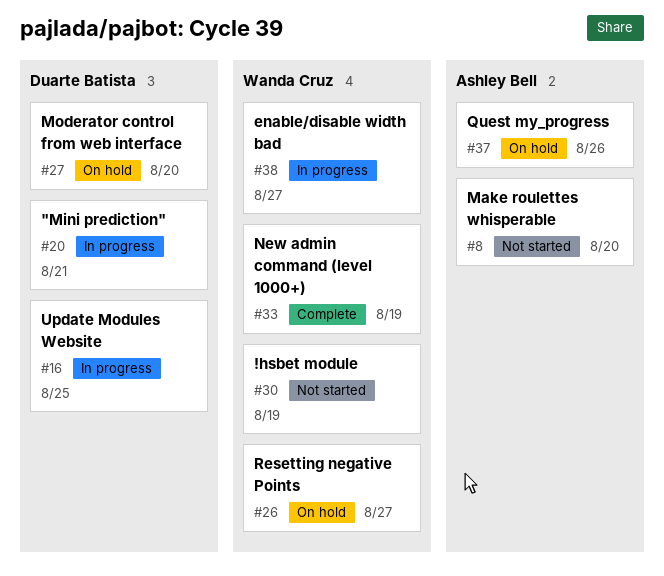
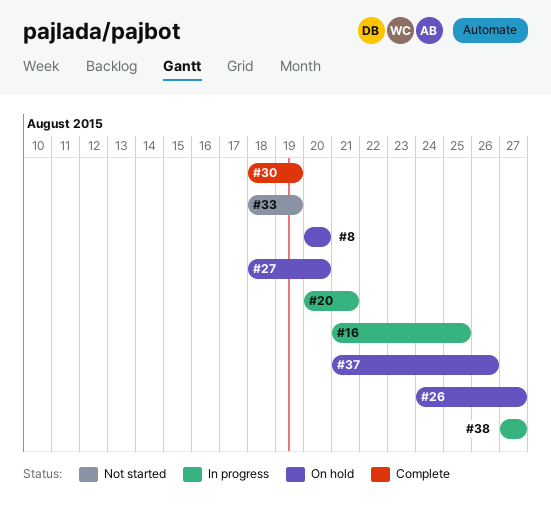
#8, status: Not started -> On hold
#30, status: Not started -> Complete
#33, status: Complete -> Not started

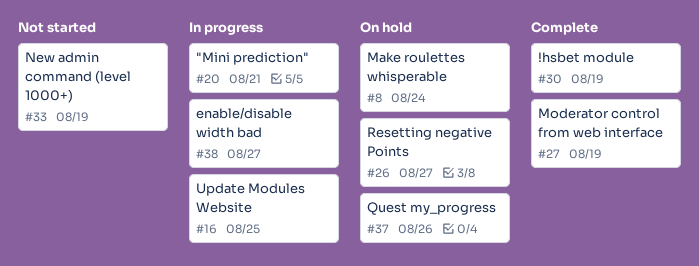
#8, due: Aug 20 -> Aug 24
#27, status: On hold -> Complete
#27, due: Aug 20 -> Aug 19

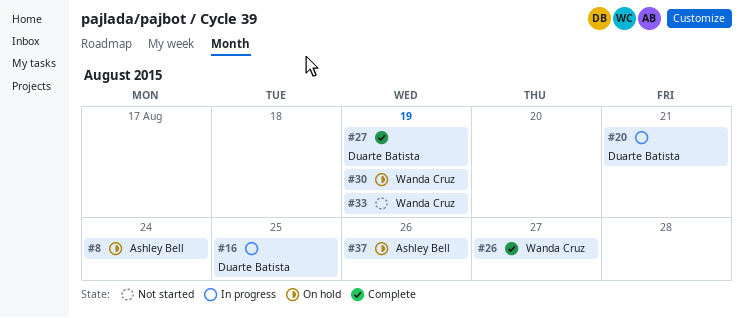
#26, status: On hold -> Complete
#30, status: Complete -> On hold
#38: present -> none

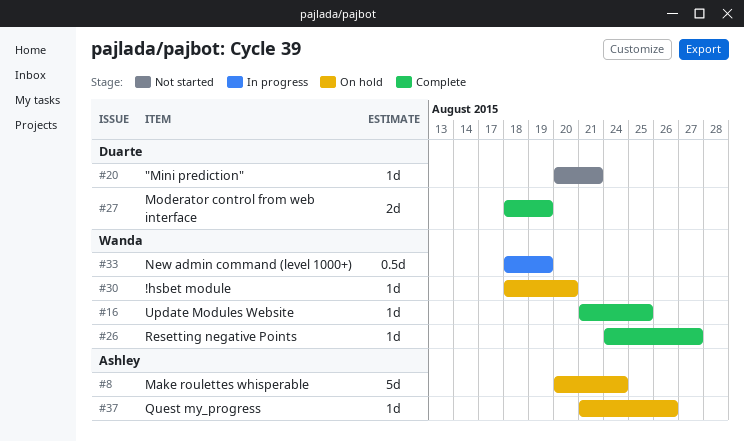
#16, status: In progress -> Complete
#16, owner: Duarte Batista -> Wanda Cruz
#20, status: In progress -> Not started
#30, due: Aug 19 -> Aug 20
#33, status: Not started -> In progress

